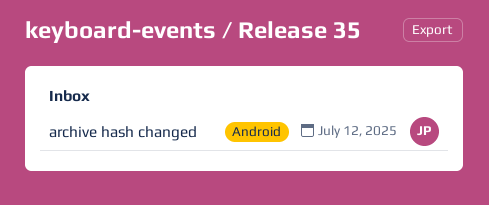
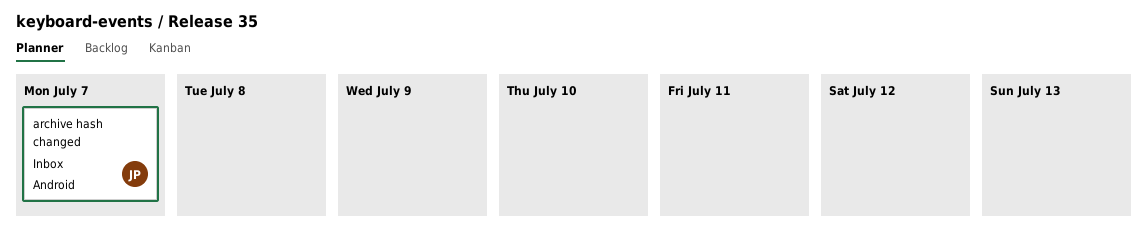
archive hash changed, due: Jul 12 -> Jul 7

